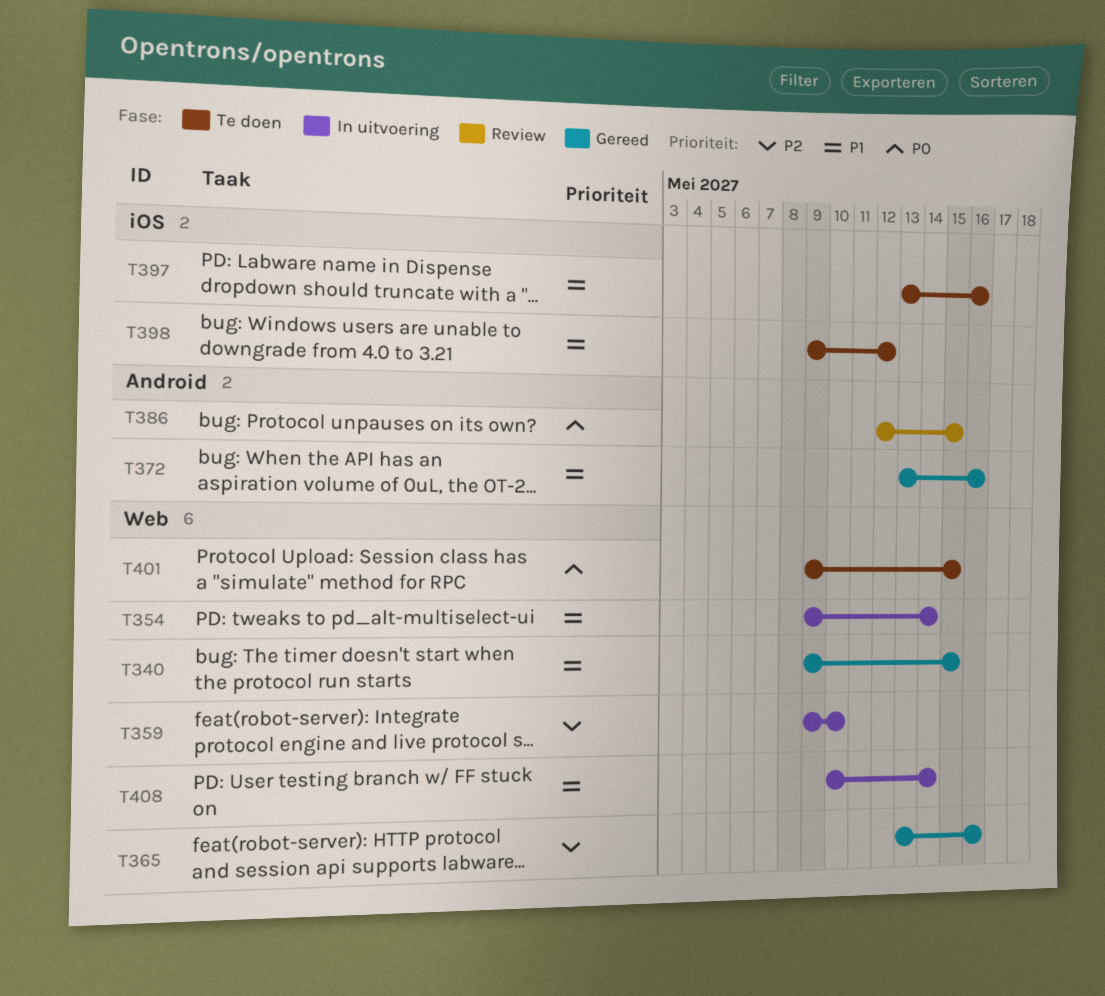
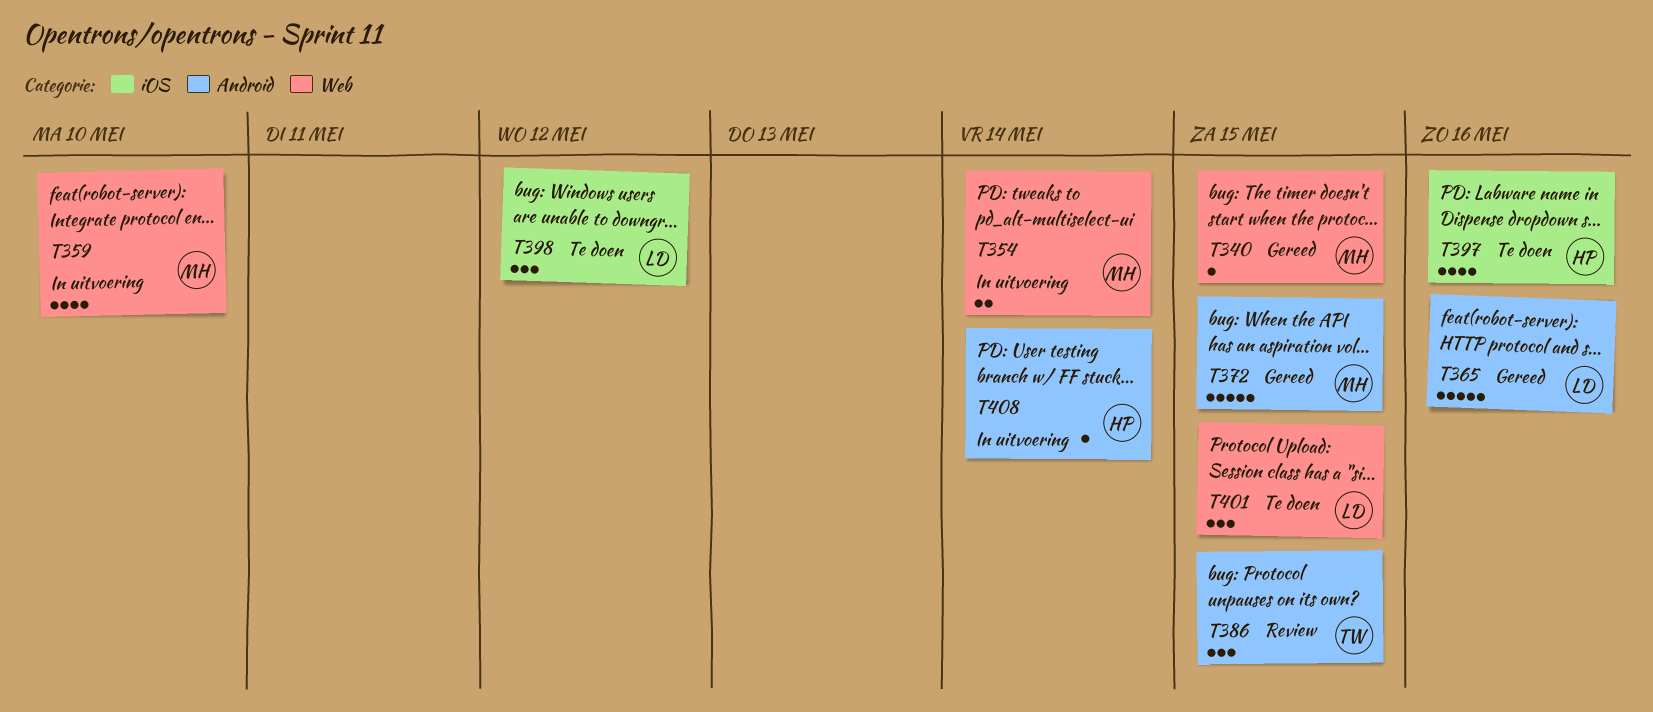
T365, label: Web -> Android
T372, due: May 16 -> May 15
T408, label: Web -> Android

